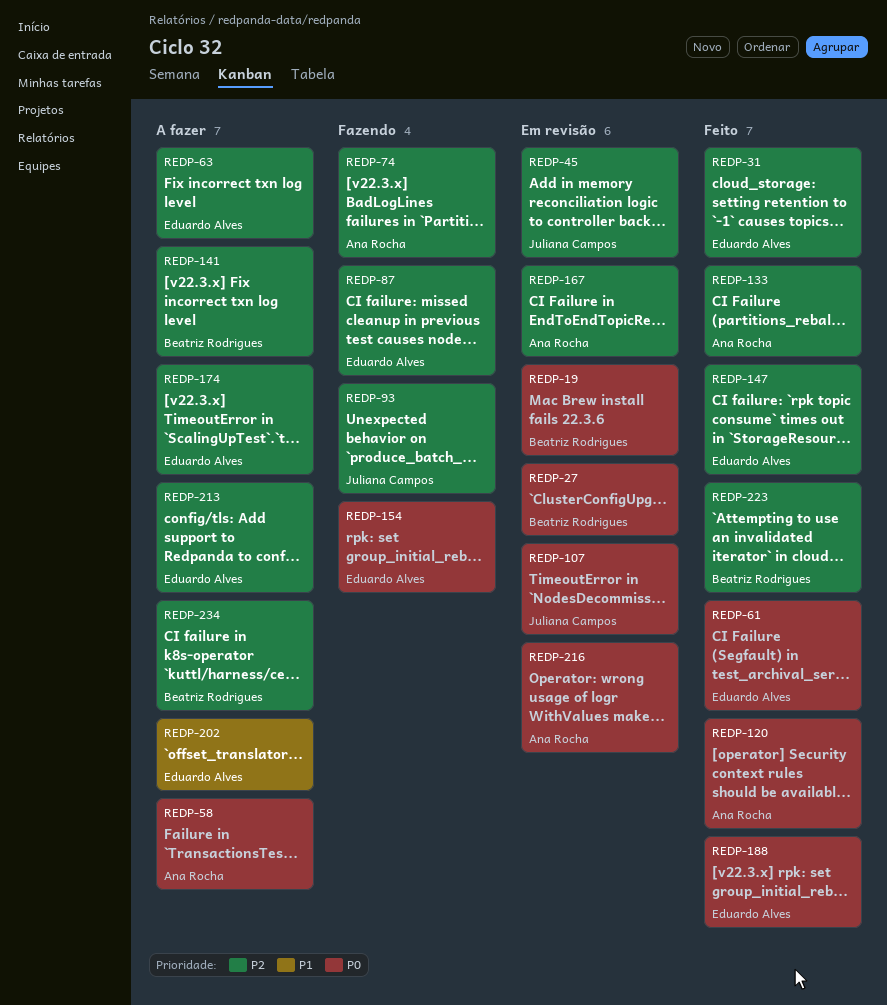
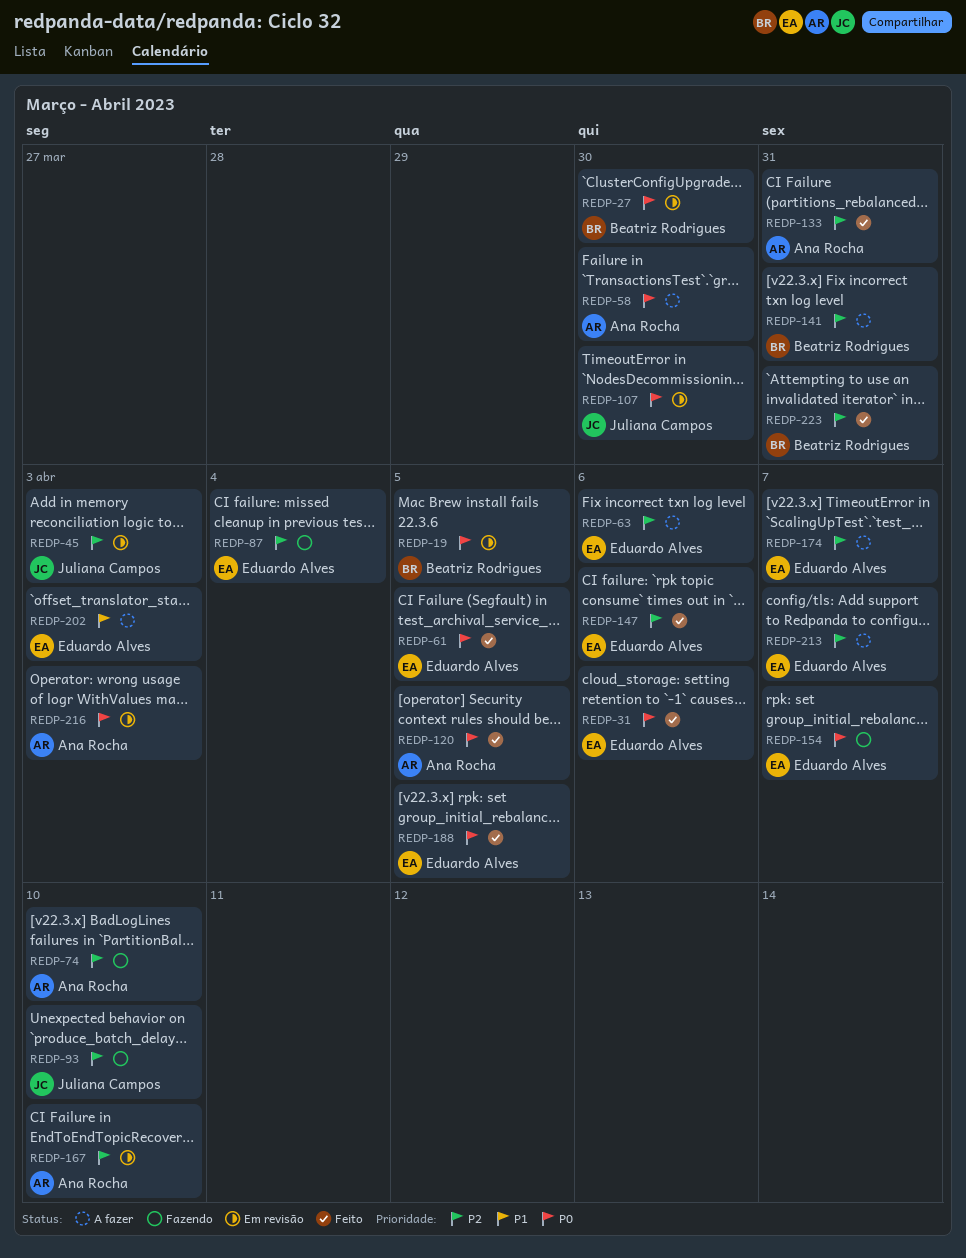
REDP-31, priority: P2 -> P0
REDP-234: present -> none

